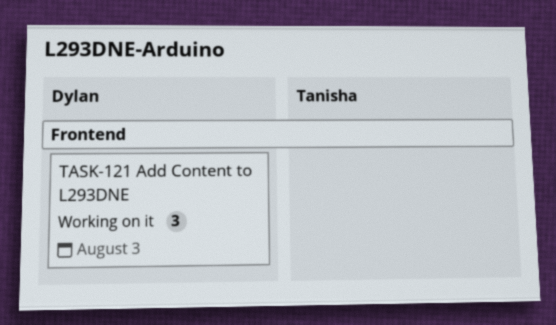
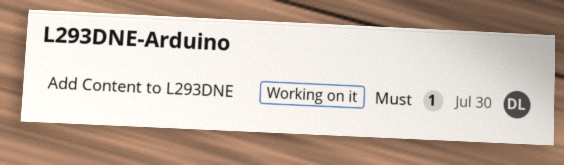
Add Content to L293DNE, estimate: 3 -> 1
Add Content to L293DNE, due: Aug 3 -> Jul 30

